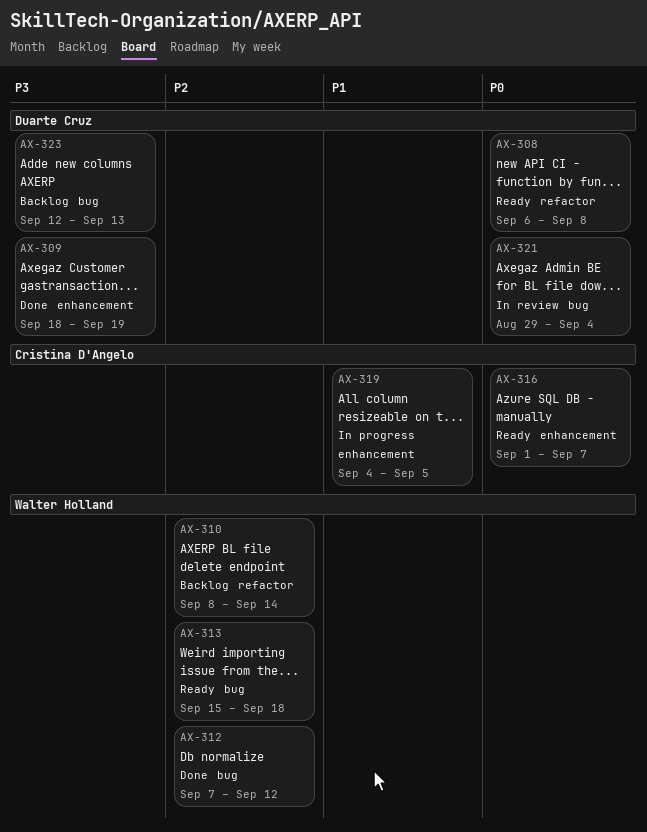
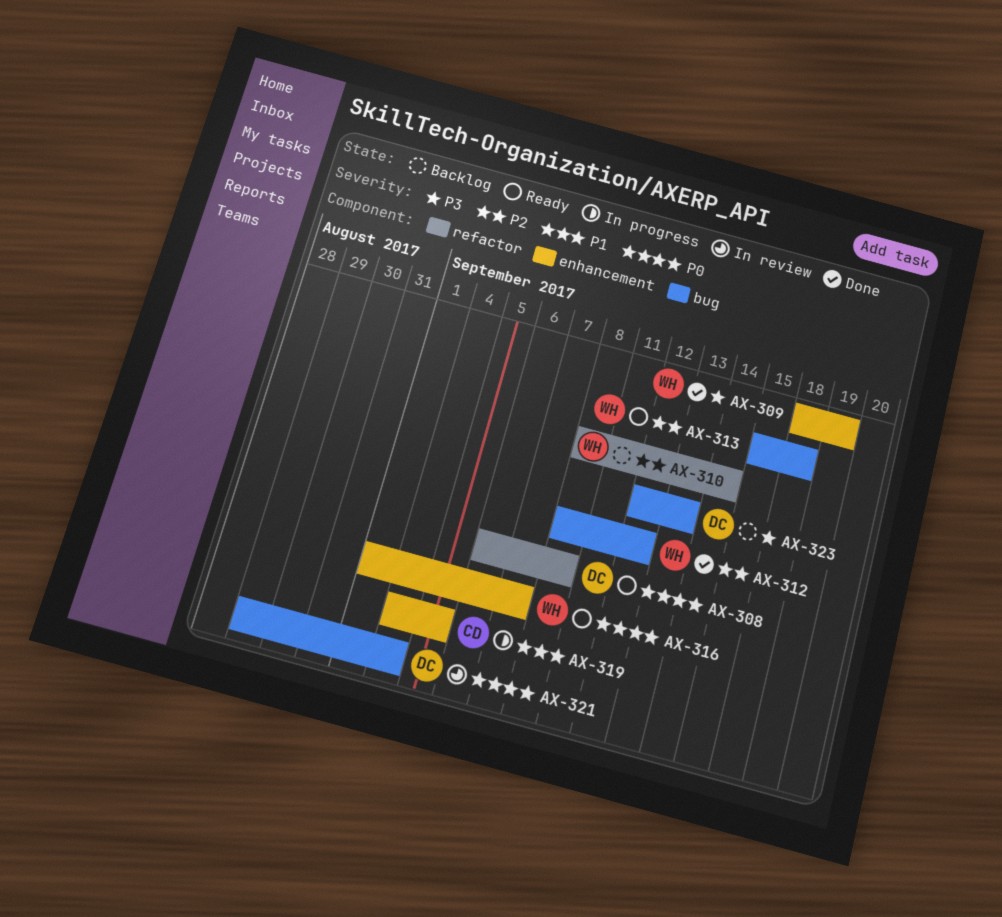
AX-309, owner: Duarte Cruz -> Walter Holland
AX-312, start: Sep 7 -> Sep 8
AX-316, owner: Cristina D'Angelo -> Walter Holland

